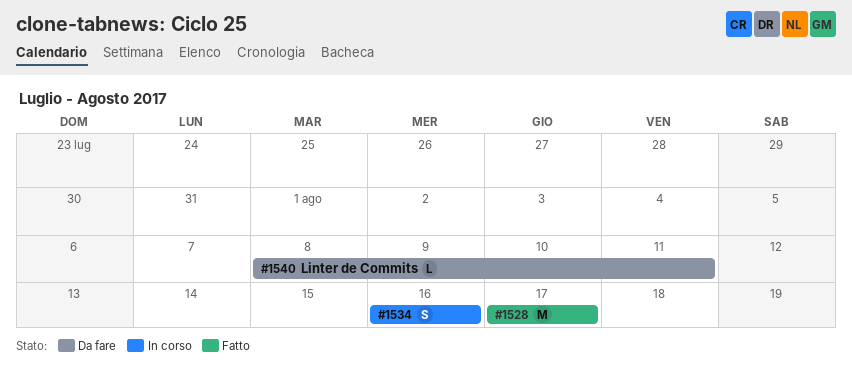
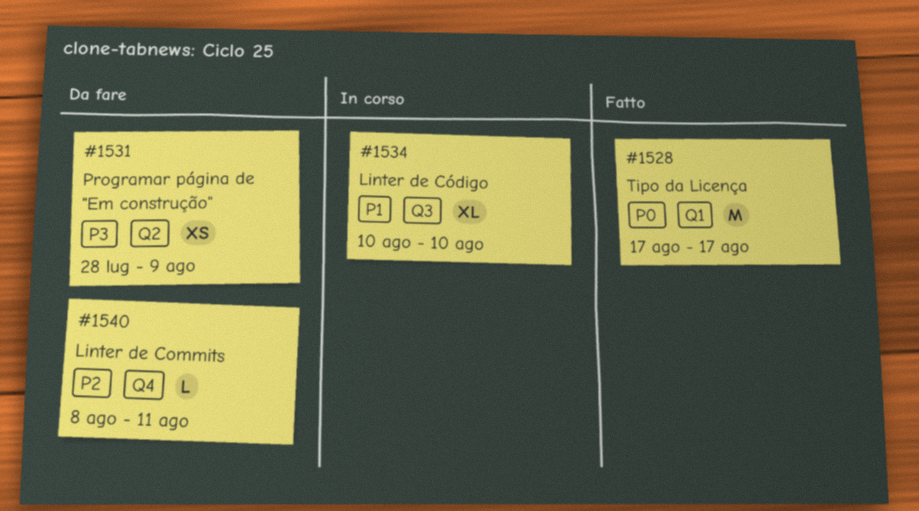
#1531: none -> present
#1534, estimate: S -> XL
#1534, start: Aug 16 -> Aug 10
#1534, due: Aug 16 -> Aug 10

